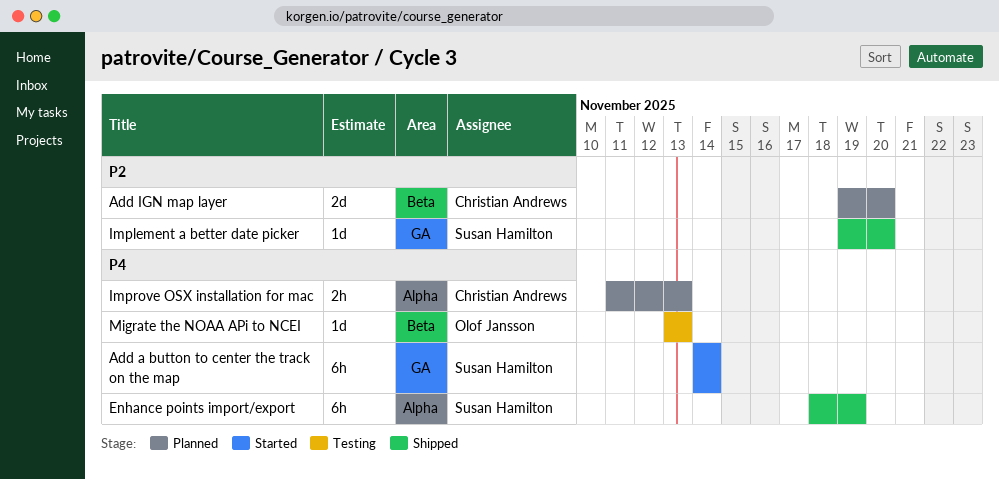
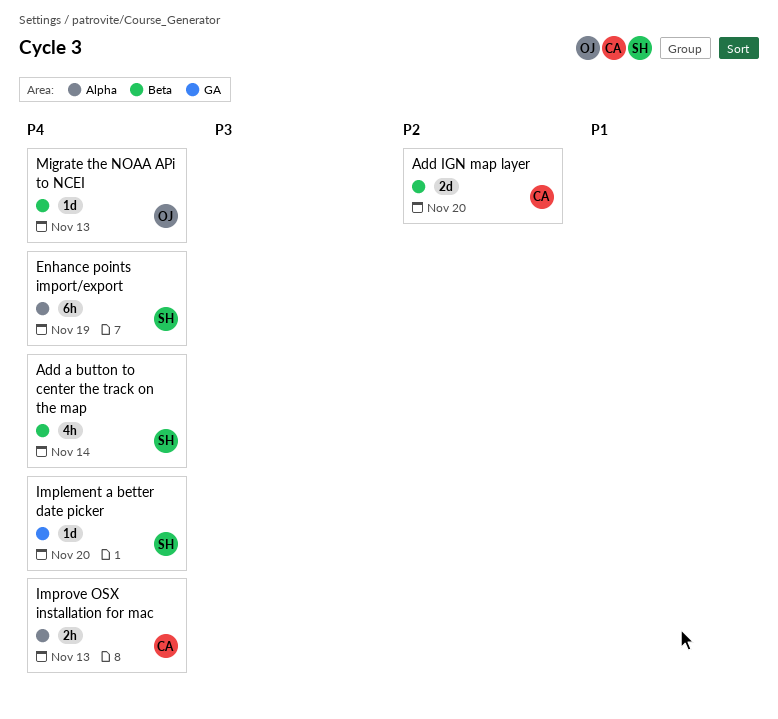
Add a button to center the track on the map, label: GA -> Beta
Add a button to center the track on the map, estimate: 6h -> 4h
Implement a better date picker, priority: P2 -> P4

